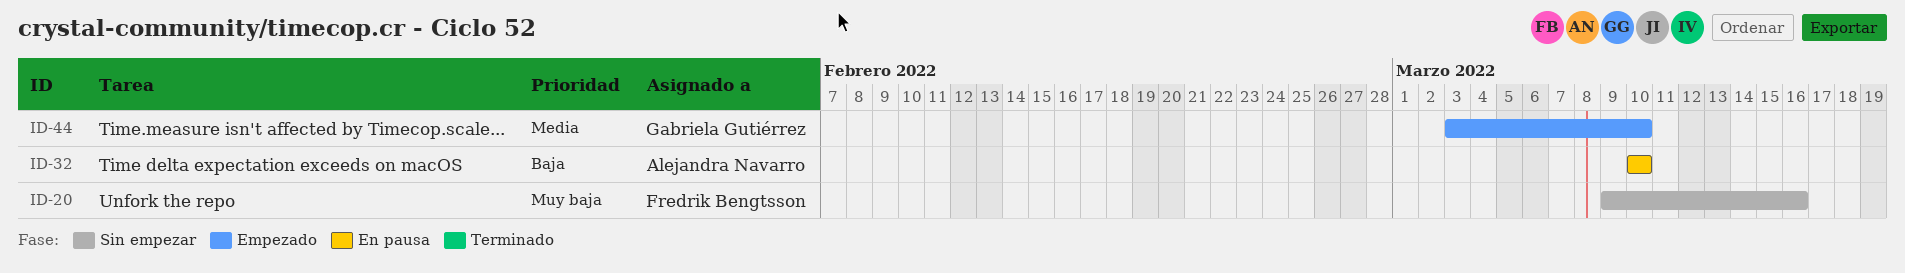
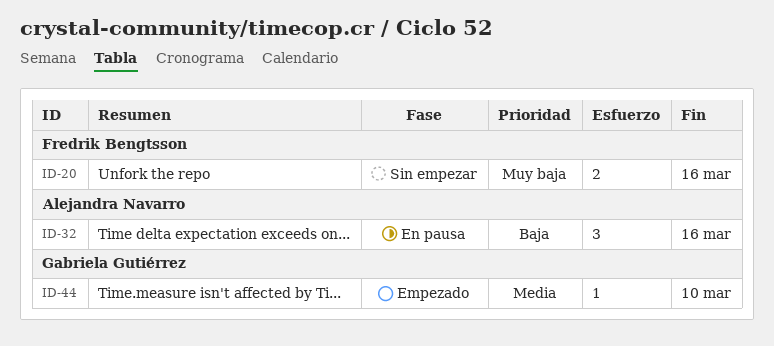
ID-32, due: Mar 10 -> Mar 16

